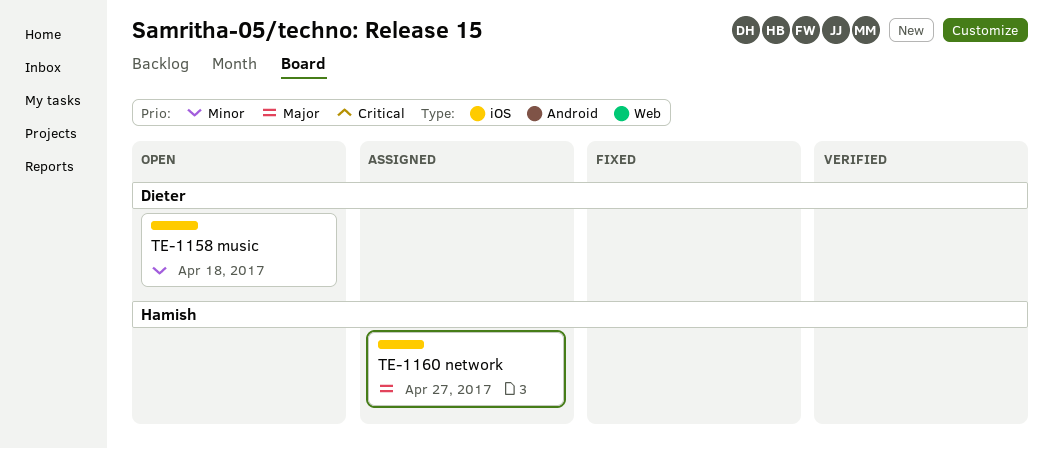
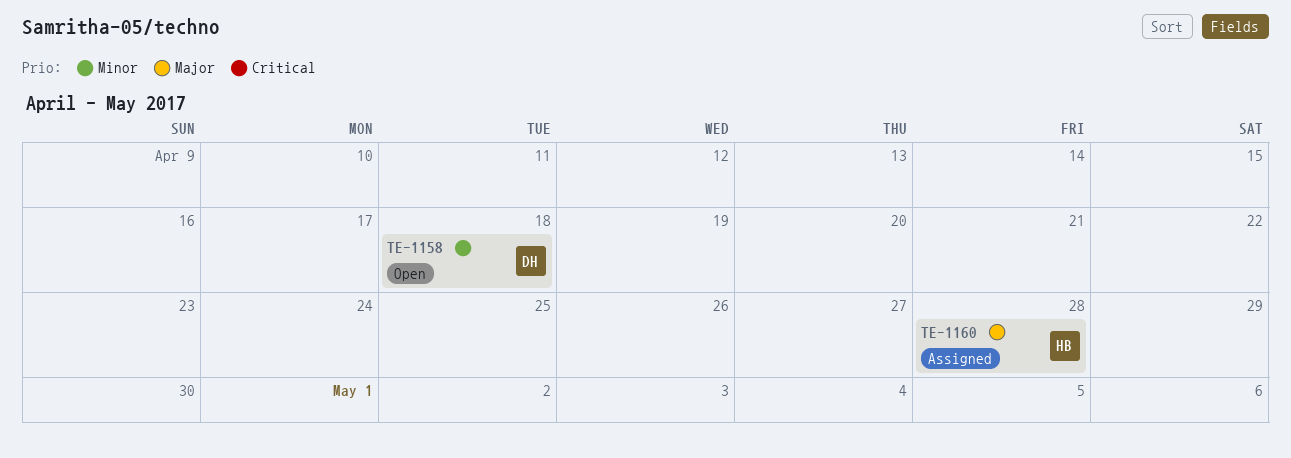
TE-1160, due: Apr 27 -> Apr 28

